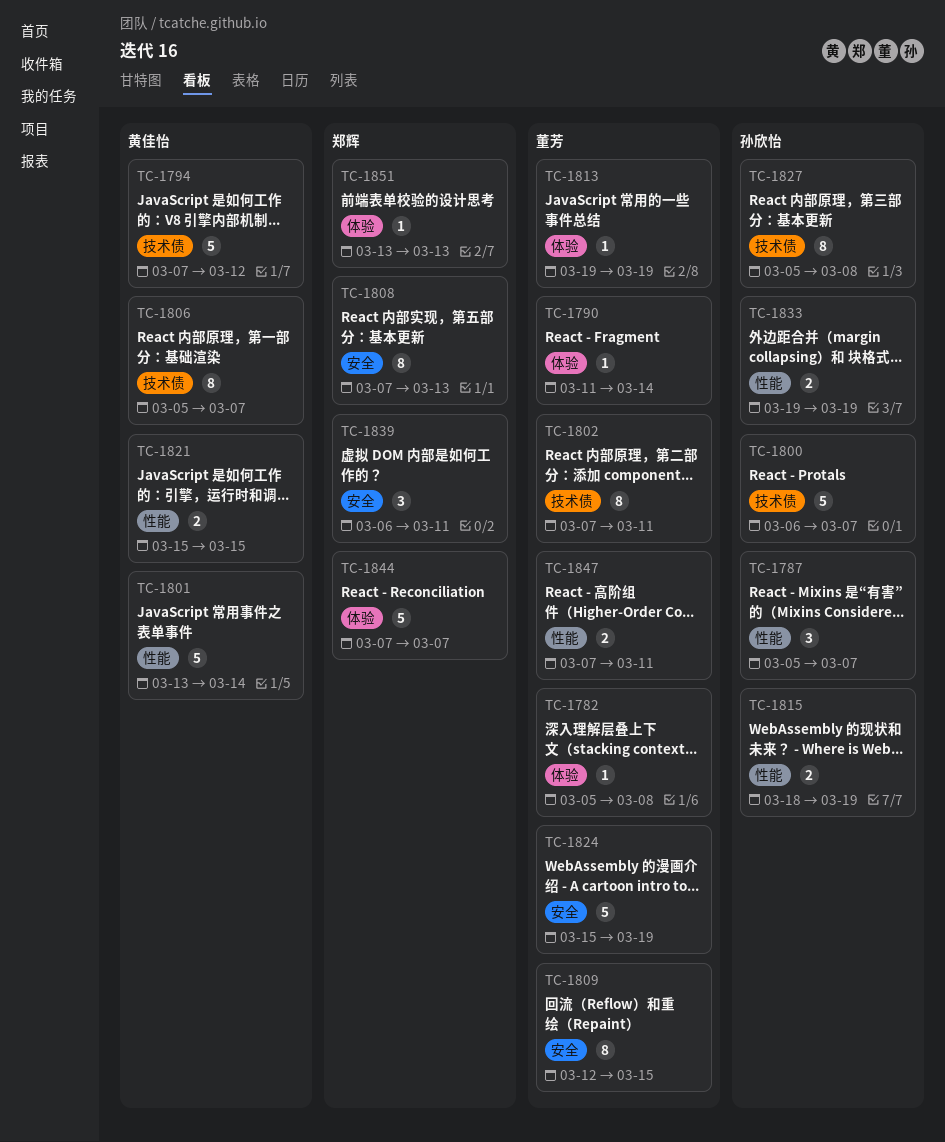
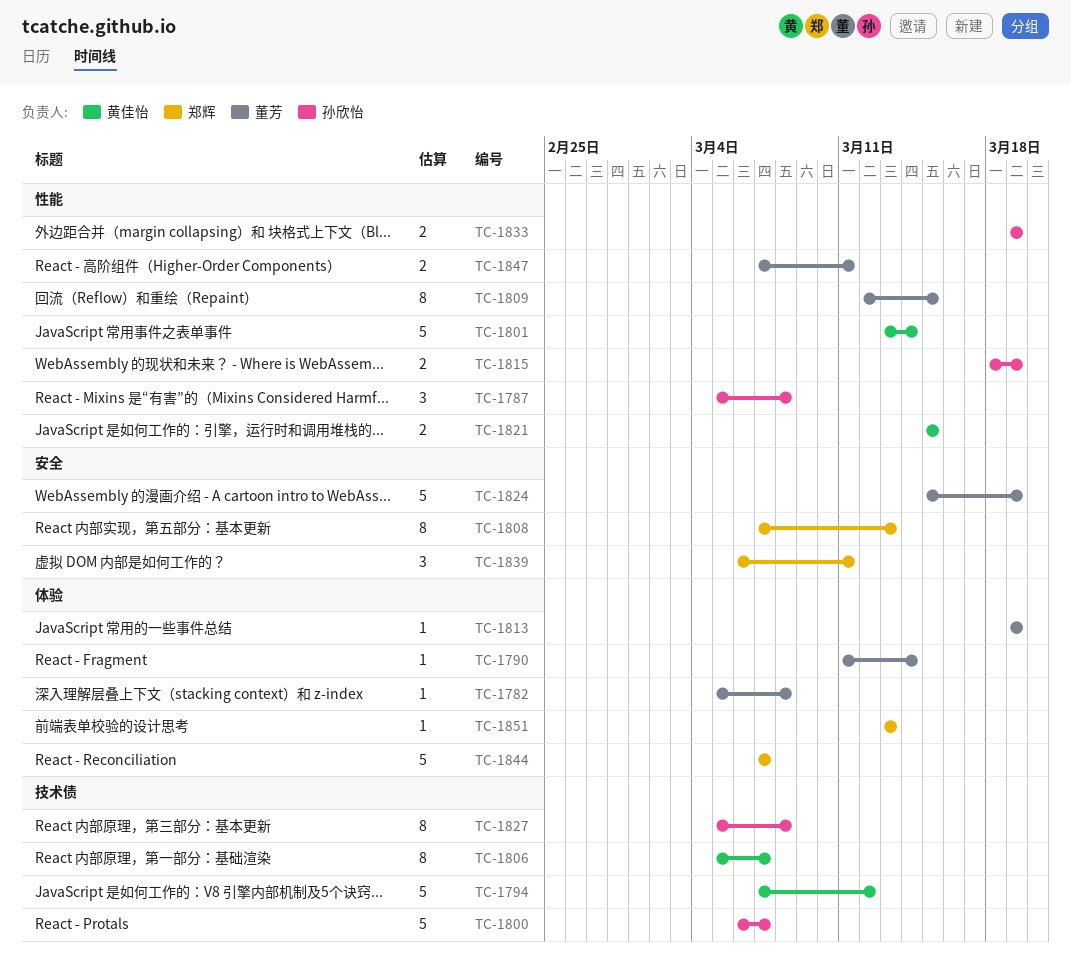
TC-1787, due: Mar 7 -> Mar 8
TC-1802: present -> none
TC-1809, label: 安全 -> 性能

